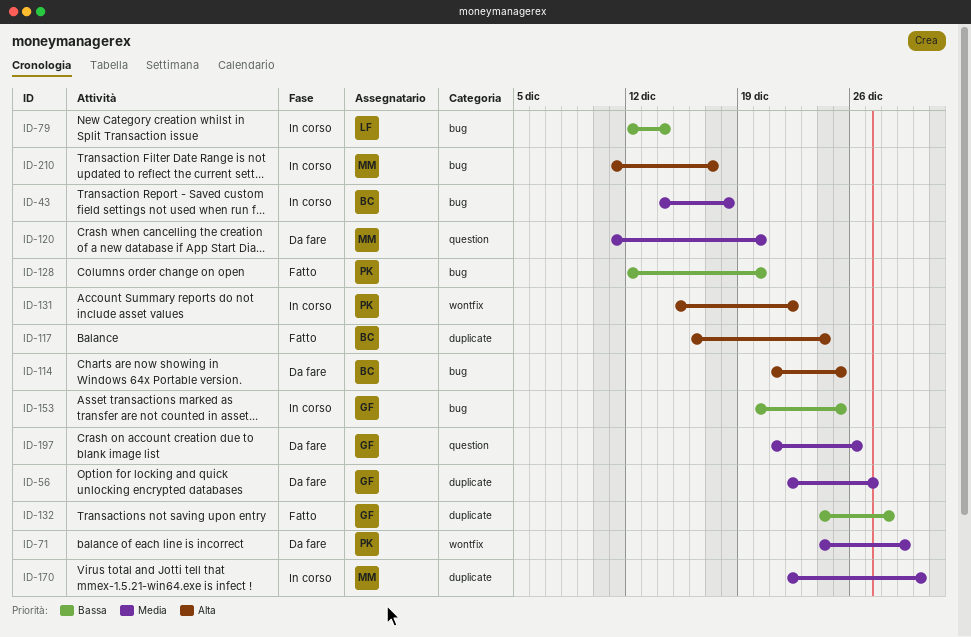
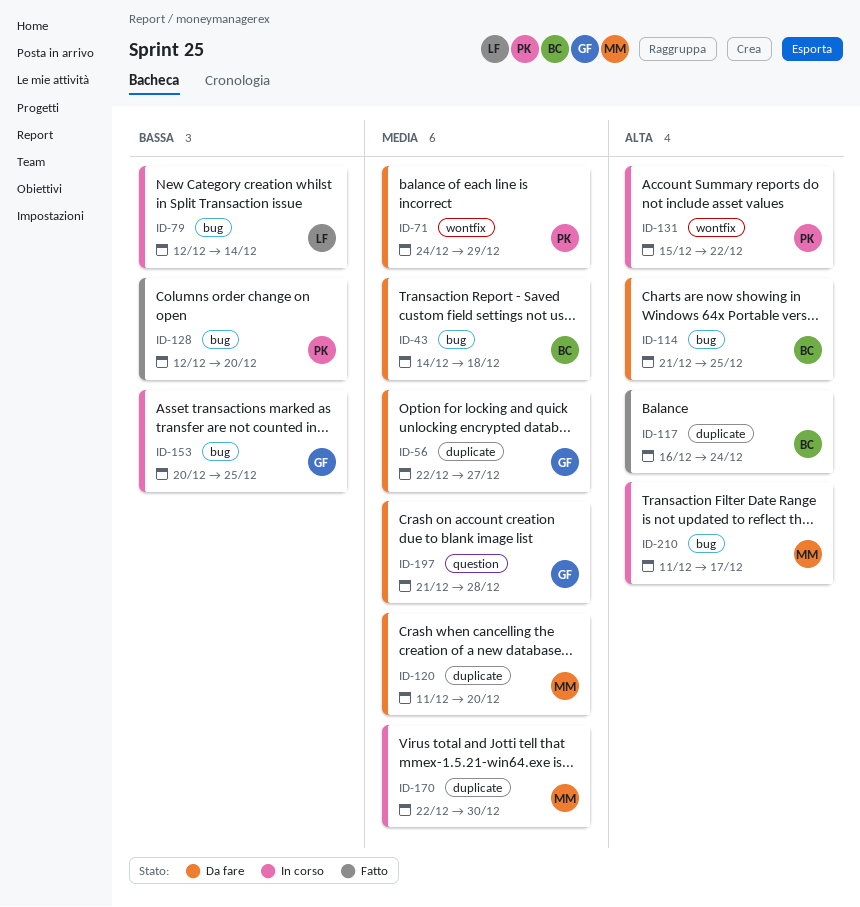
ID-43, status: In corso -> Da fare
ID-120, label: question -> duplicate
ID-132: present -> none
ID-197, due: Dec 26 -> Dec 28

